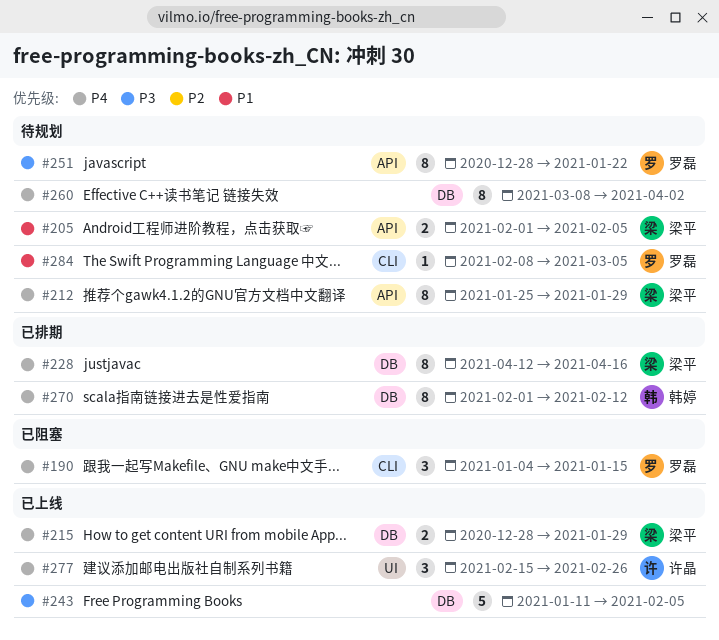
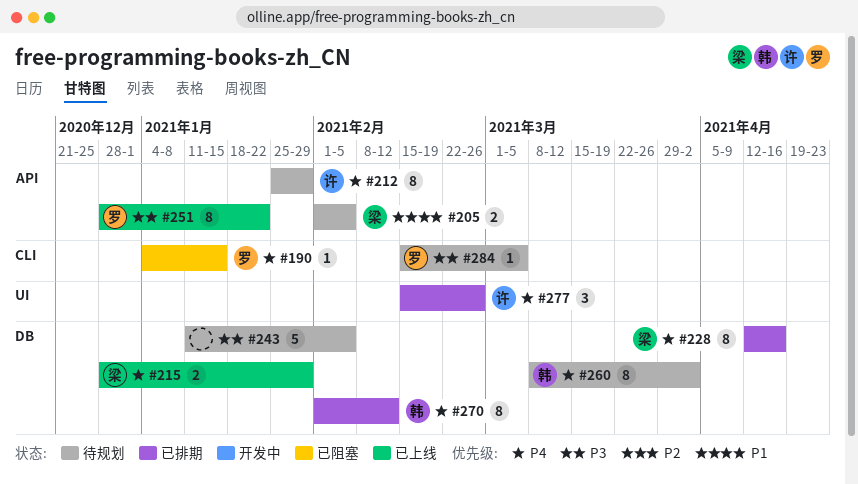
#190, estimate: 3 -> 1
#212, owner: 梁平 -> 许晶
#243, status: 已上线 -> 待规划
#251, status: 待规划 -> 已上线
#260, owner: none -> 韩婷
#277, status: 已上线 -> 已排期
#284, priority: P1 -> P3
#284, start: Feb 8 -> Feb 15

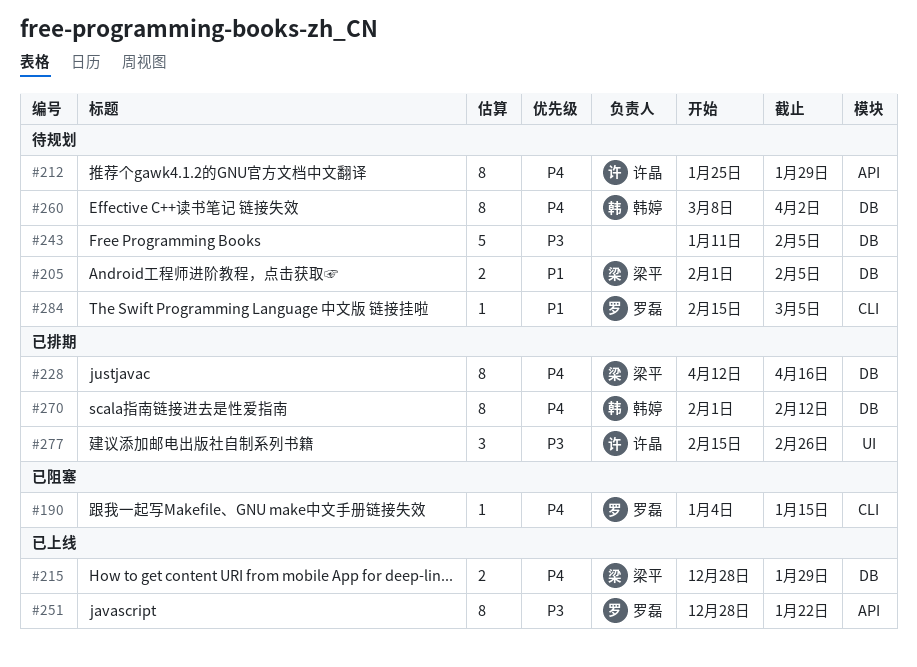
#205, label: API -> DB
#277, priority: P4 -> P3
#284, priority: P3 -> P1

